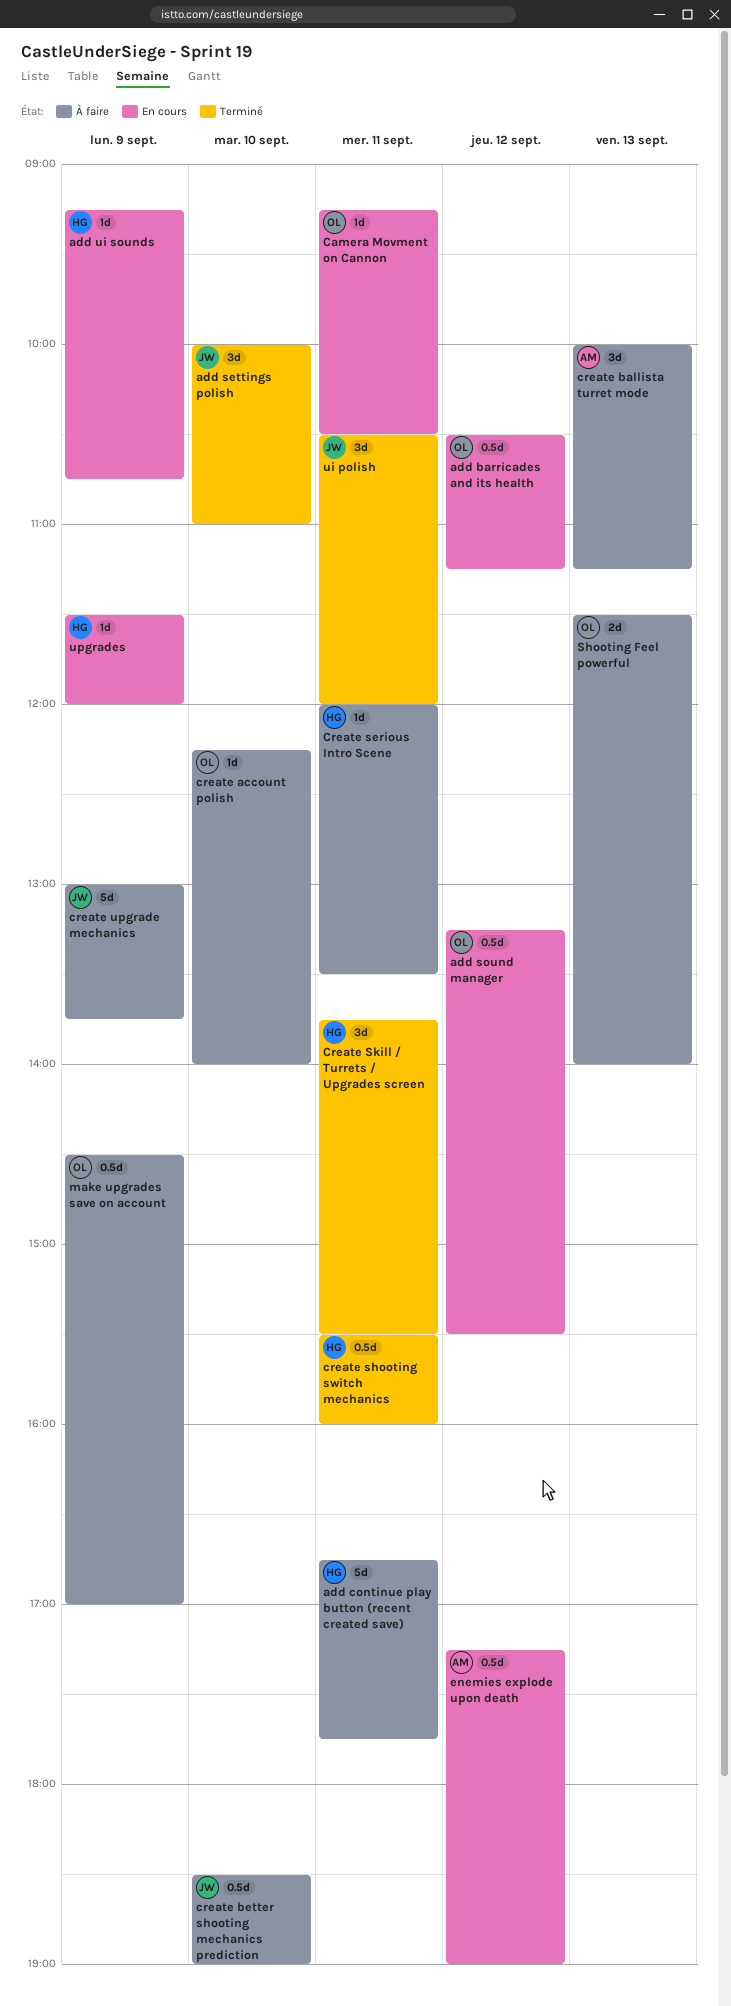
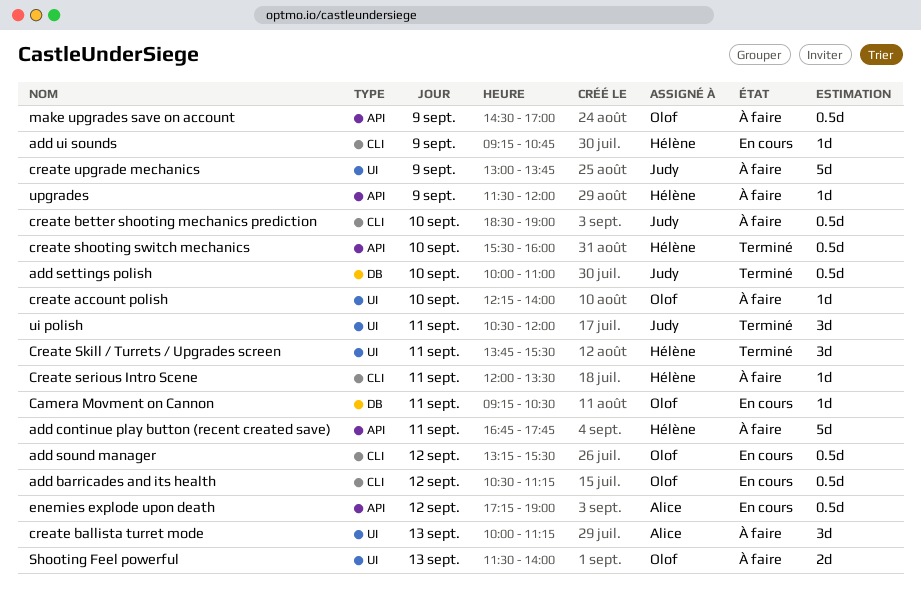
add settings polish, estimate: 3d -> 0.5d
create shooting switch mechanics, day: Sep 11 -> Sep 10
upgrades, status: En cours -> À faire

